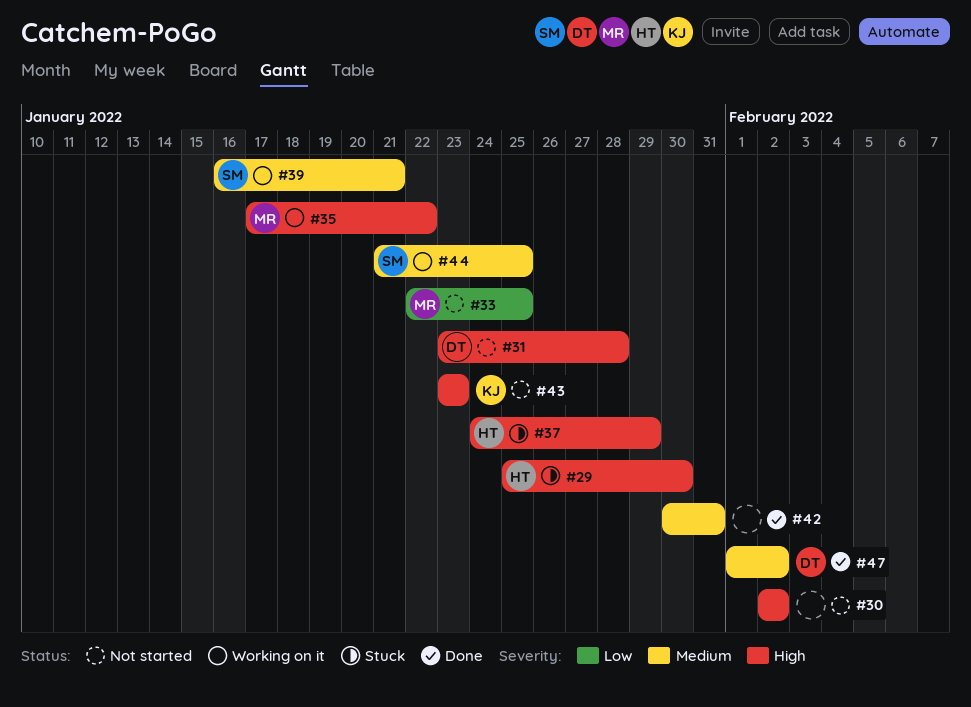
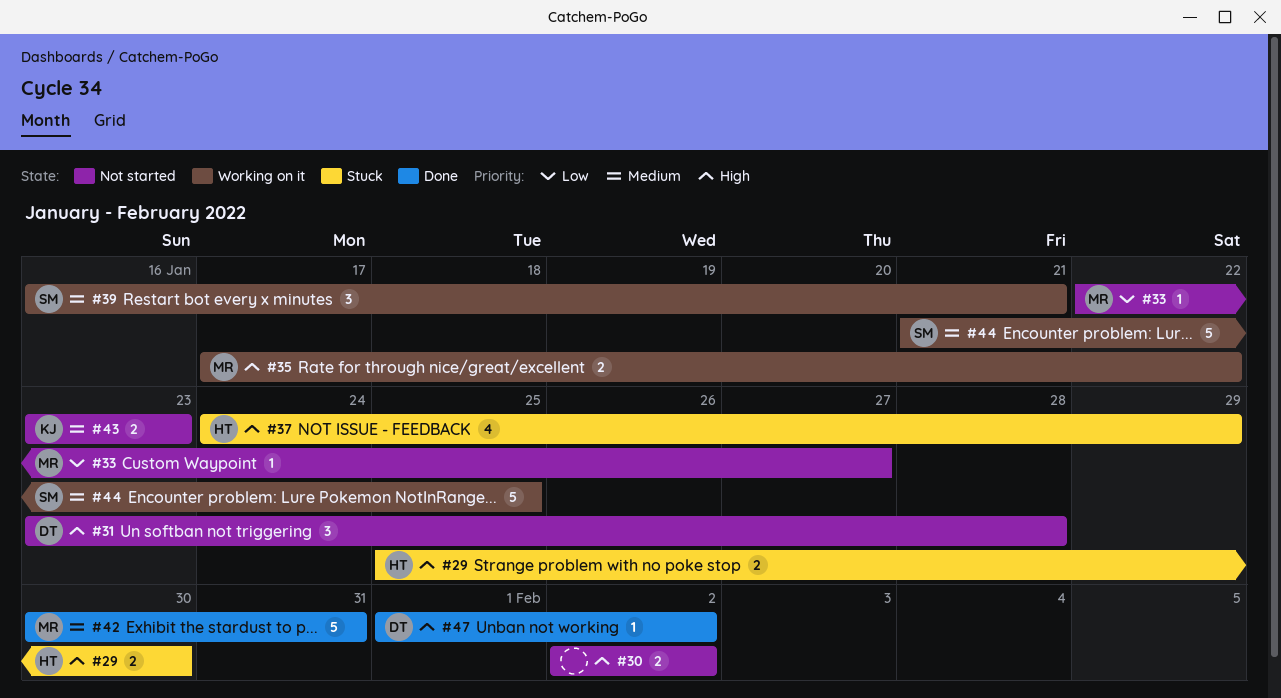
#33, due: Jan 25 -> Jan 27
#42, owner: none -> MR
#43, priority: High -> Medium
#47, priority: Medium -> High

